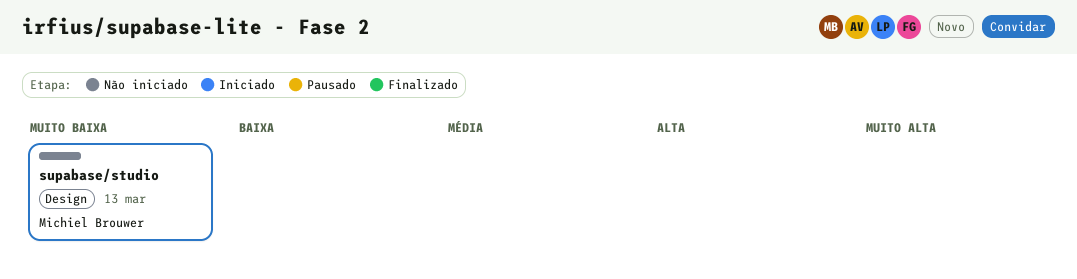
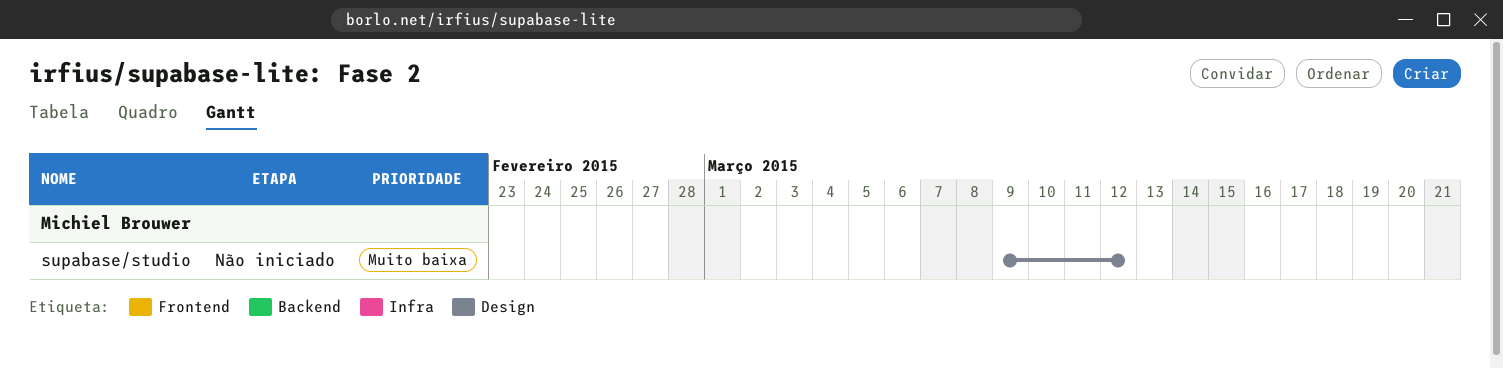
supabase/studio, due: Mar 13 -> Mar 12

